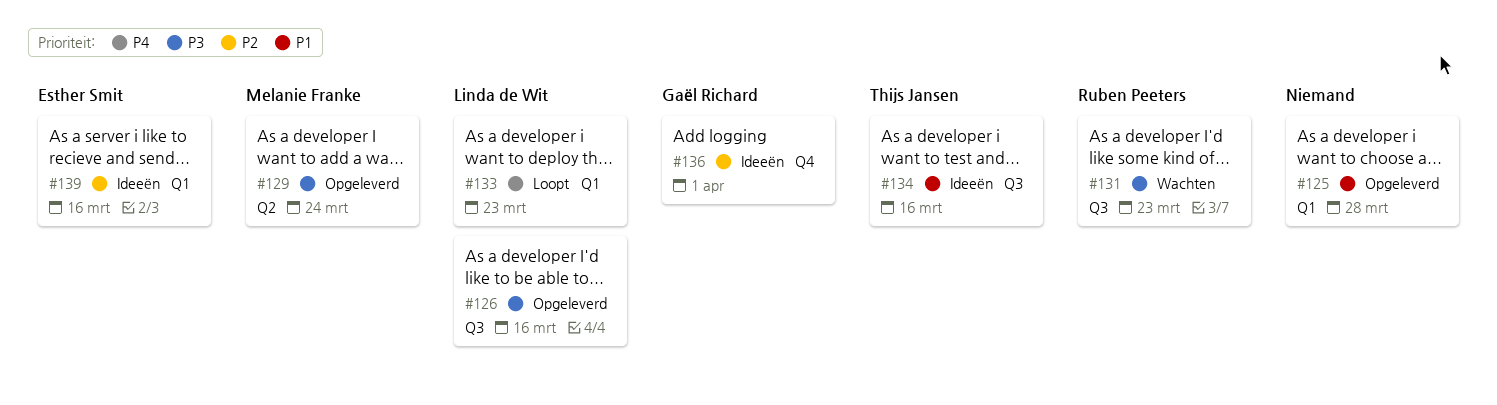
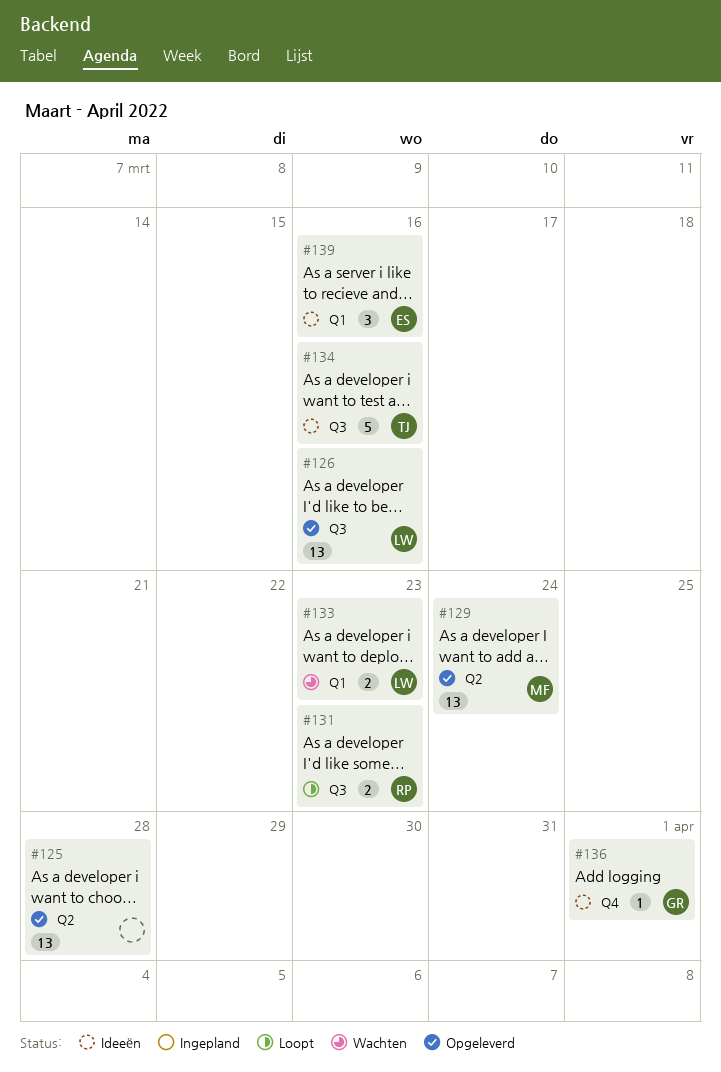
#125, label: Q1 -> Q2
#131, status: Wachten -> Loopt
#133, status: Loopt -> Wachten

